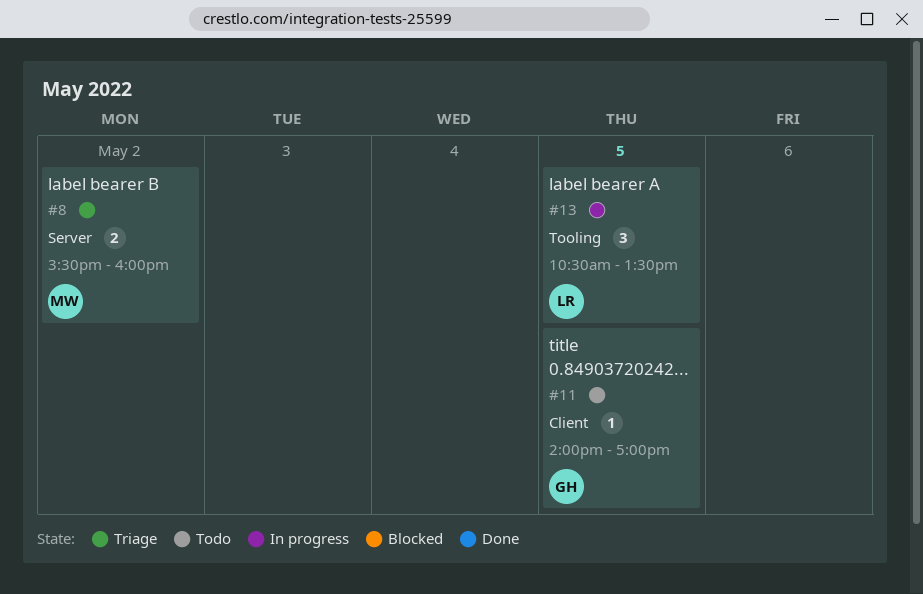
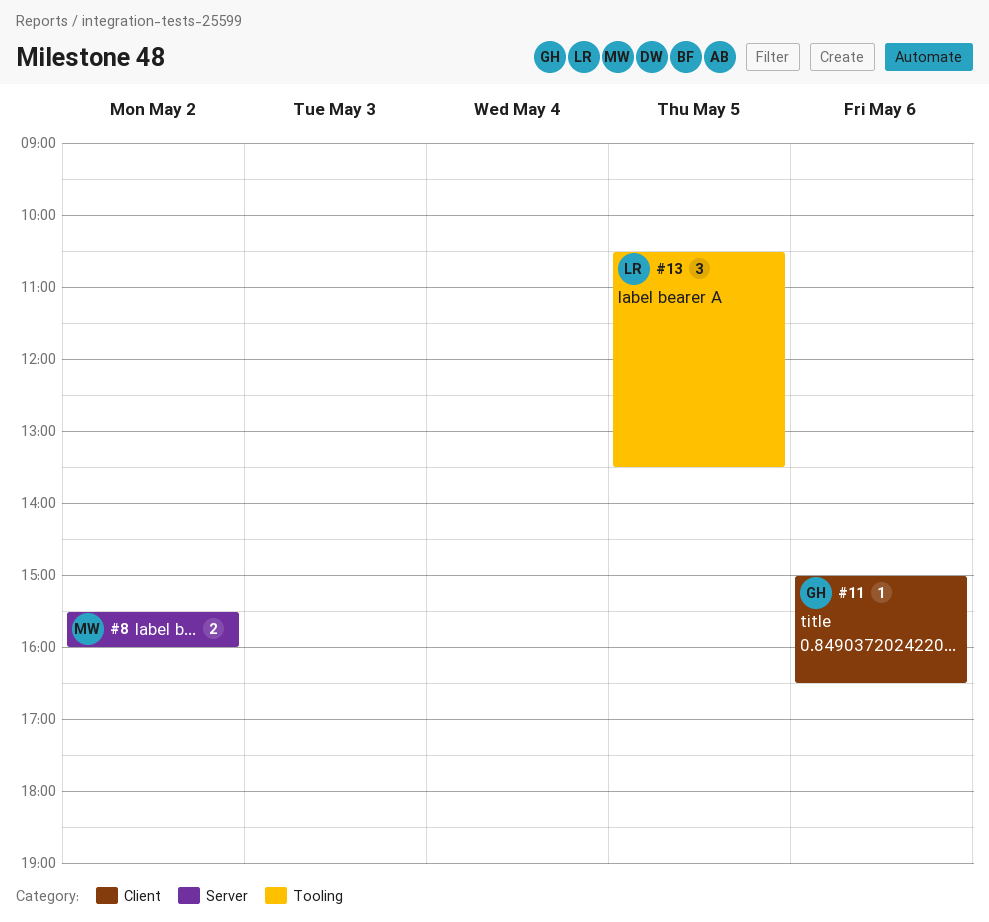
#11, day: May 5 -> May 6
#11, begins: 14:00 -> 15:00
#11, ends: 17:00 -> 16:30

